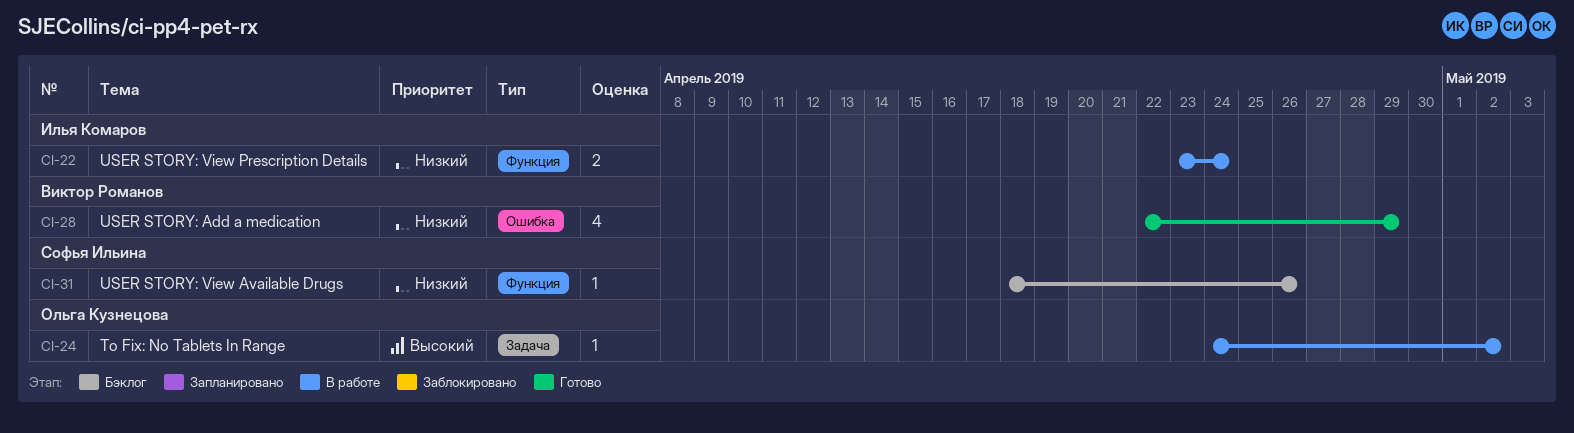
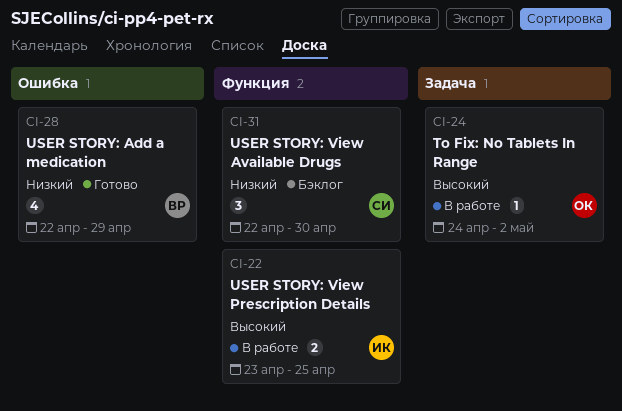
CI-22, priority: Низкий -> Высокий
CI-22, due: Apr 24 -> Apr 25
CI-31, estimate: 1 -> 3
CI-31, start: Apr 18 -> Apr 22
CI-31, due: Apr 26 -> Apr 30

